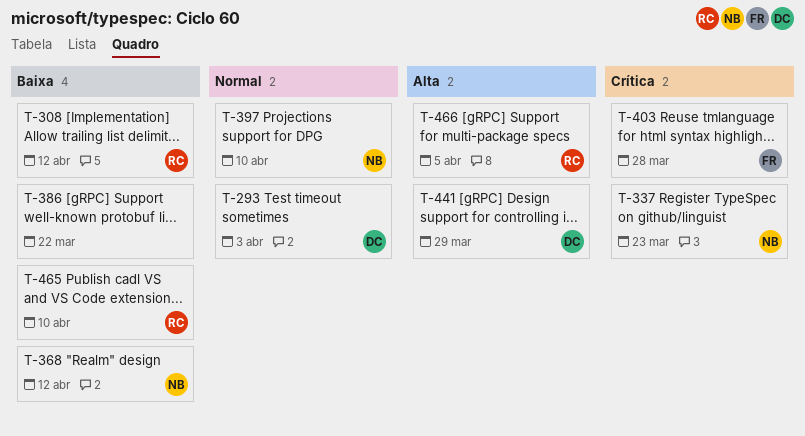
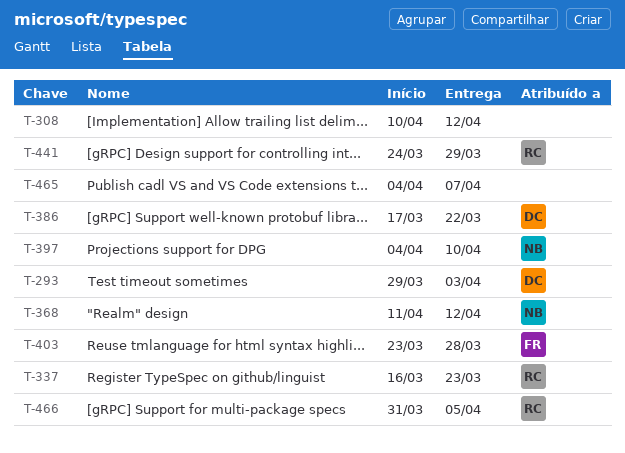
T-308, owner: RC -> none
T-337, owner: NB -> RC
T-386, owner: none -> DC
T-441, owner: DC -> RC
T-465, owner: RC -> none
T-465, due: Apr 10 -> Apr 7

